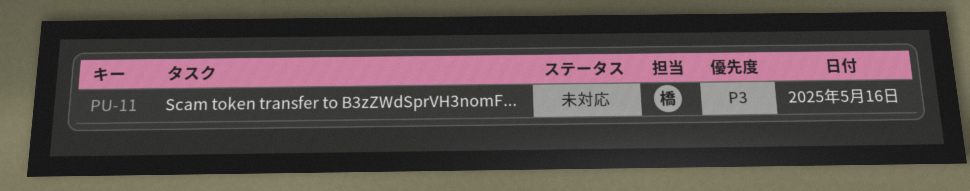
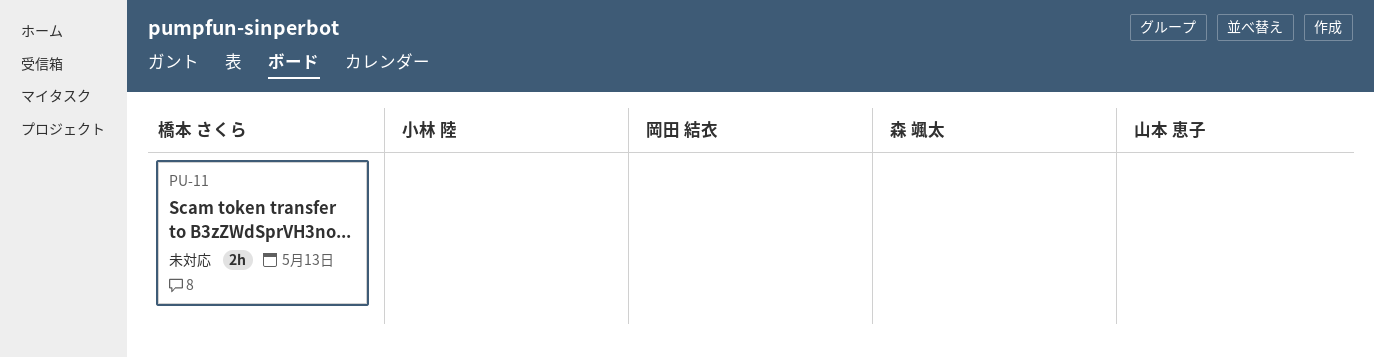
PU-11, day: May 16 -> May 13

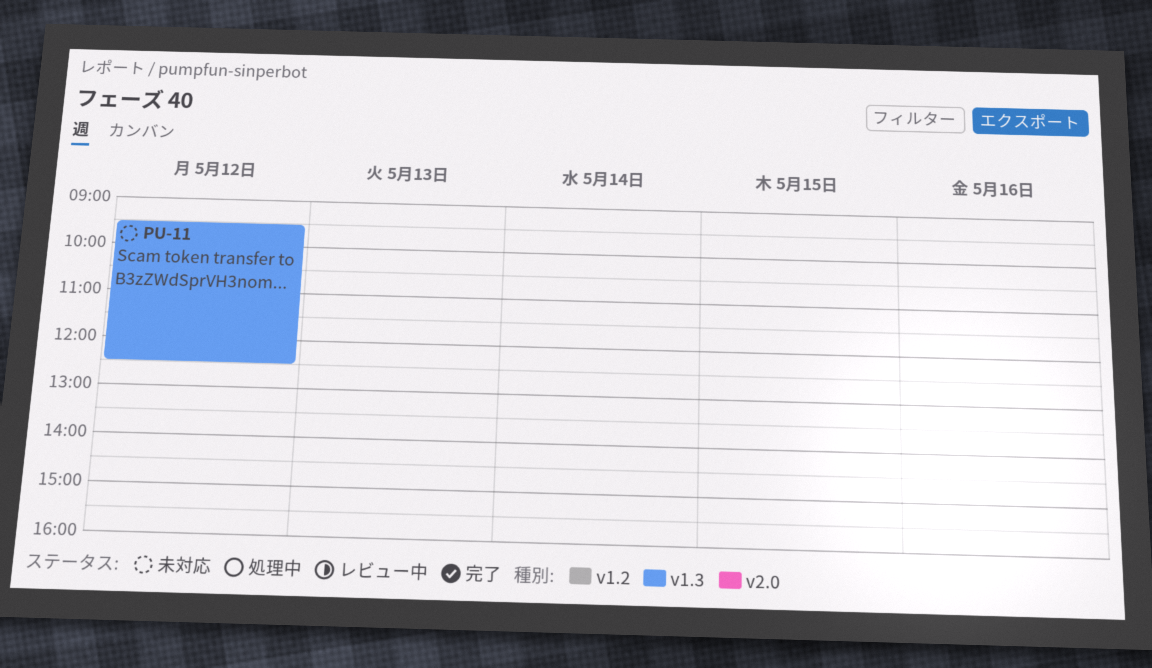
PU-11, day: May 13 -> May 12

